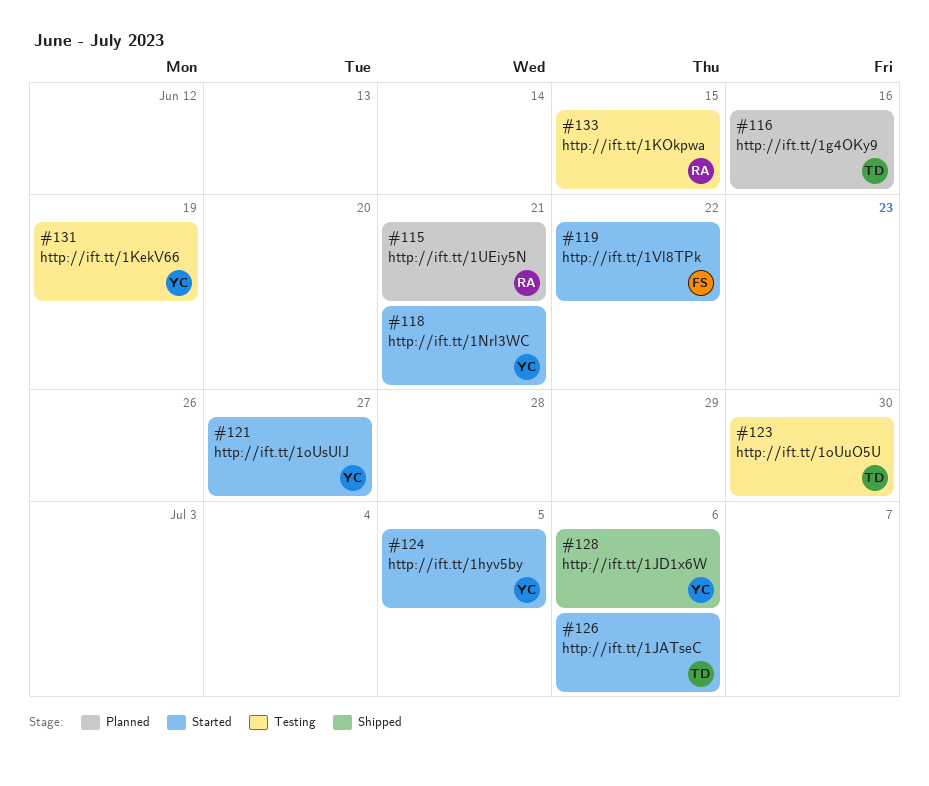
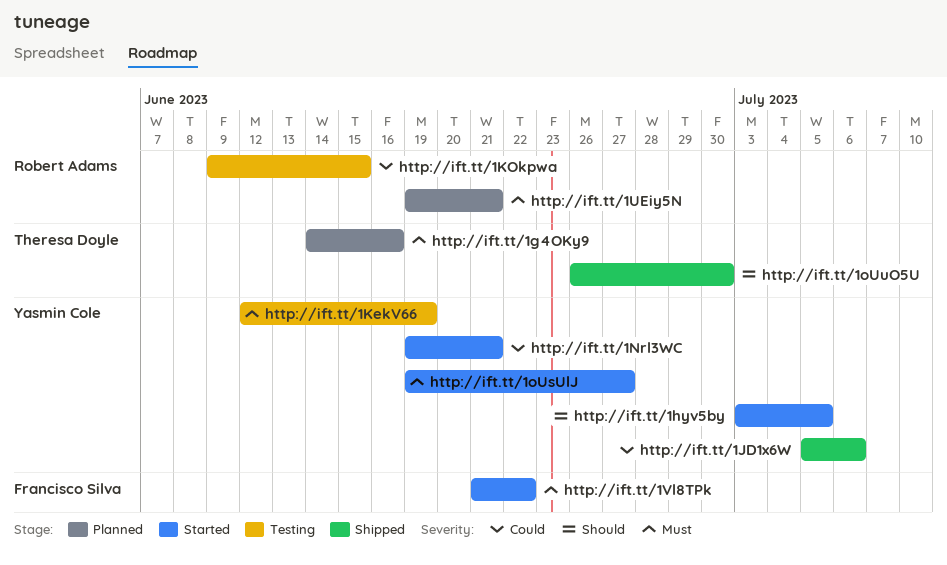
http://ift.tt/1JATseC: present -> none
http://ift.tt/1oUuO5U, status: Testing -> Shipped

